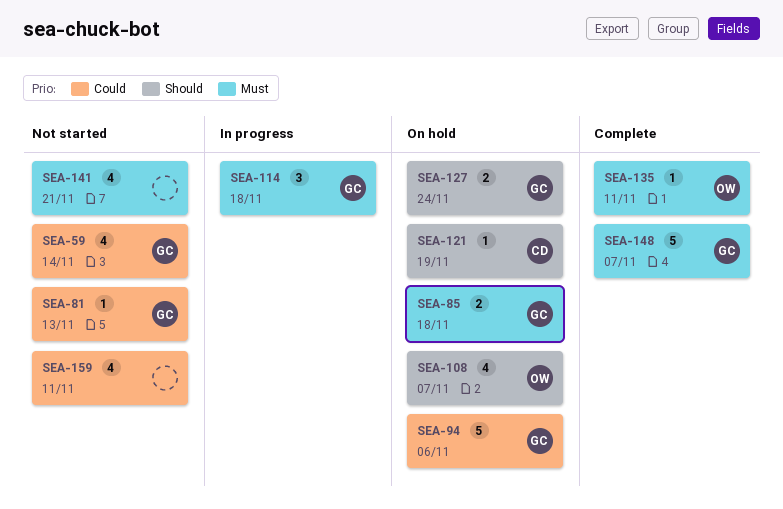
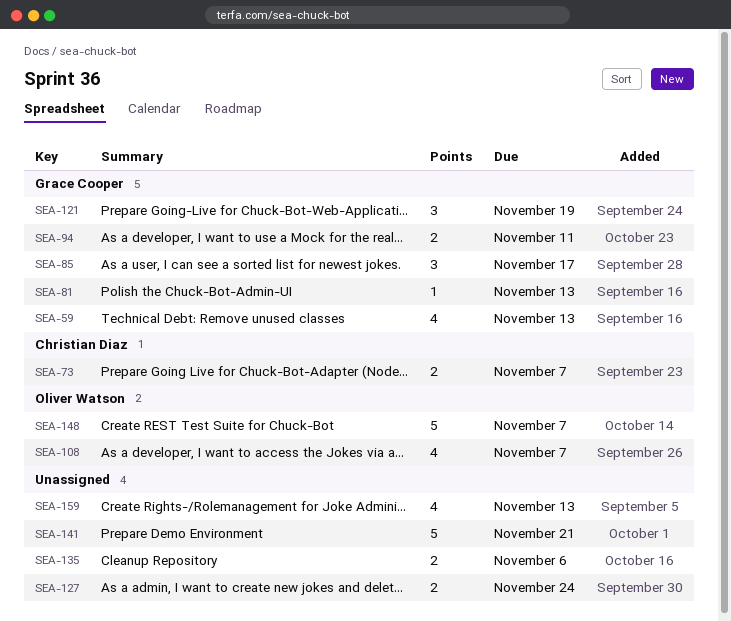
SEA-59, due: Nov 14 -> Nov 13
SEA-73: none -> present
SEA-85, estimate: 2 -> 3
SEA-85, due: Nov 18 -> Nov 17
SEA-94, estimate: 5 -> 2
SEA-94, due: Nov 6 -> Nov 11
SEA-114: present -> none
SEA-121, owner: Christian Diaz -> Grace Cooper
SEA-121, estimate: 1 -> 3
SEA-127, owner: Grace Cooper -> none
SEA-135, owner: Oliver Watson -> none
SEA-135, estimate: 1 -> 2
SEA-135, due: Nov 11 -> Nov 6
SEA-141, estimate: 4 -> 5
SEA-148, owner: Grace Cooper -> Oliver Watson
SEA-159, due: Nov 11 -> Nov 13

